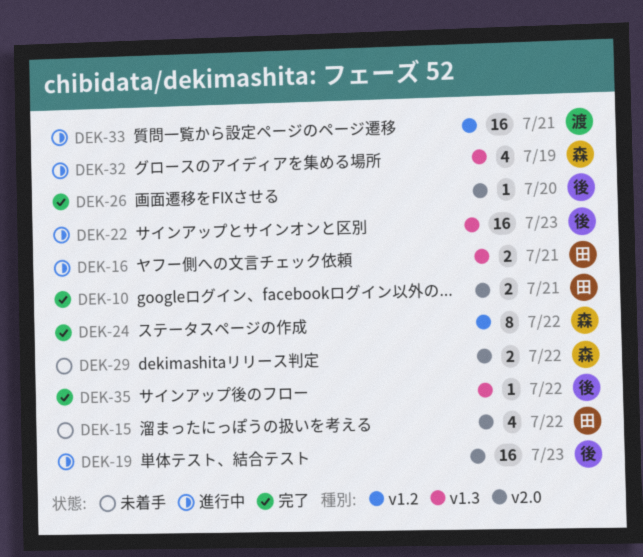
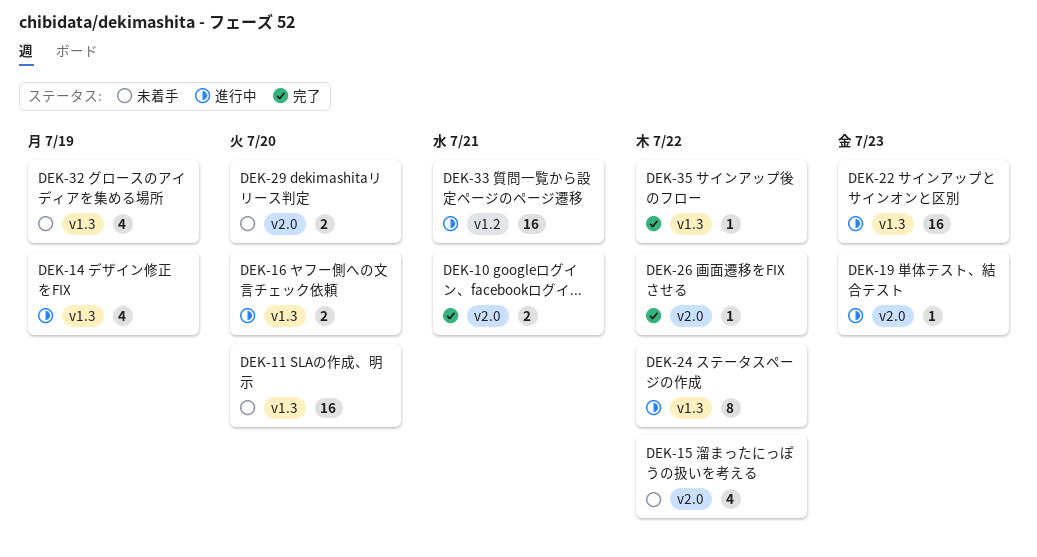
DEK-11: none -> present
DEK-14: none -> present
DEK-16, due: Jul 21 -> Jul 20
DEK-19, estimate: 16 -> 1
DEK-24, status: 完了 -> 進行中
DEK-24, label: v1.2 -> v1.3
DEK-26, due: Jul 20 -> Jul 22
DEK-29, due: Jul 22 -> Jul 20
DEK-32, status: 進行中 -> 未着手

